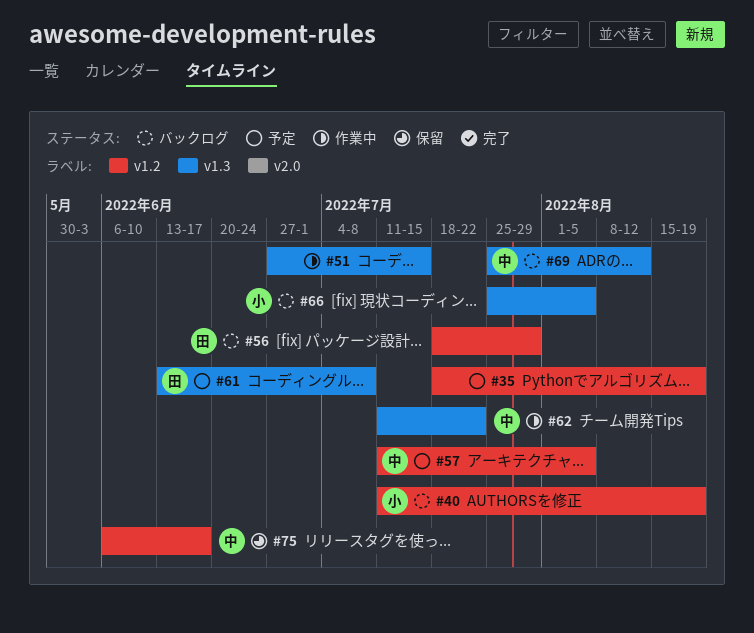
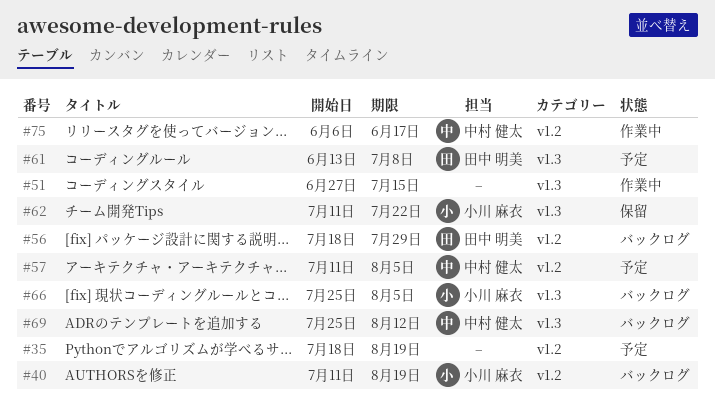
#62, status: 作業中 -> 保留
#62, owner: 中村 健太 -> 小川 麻衣
#75, status: 保留 -> 作業中

